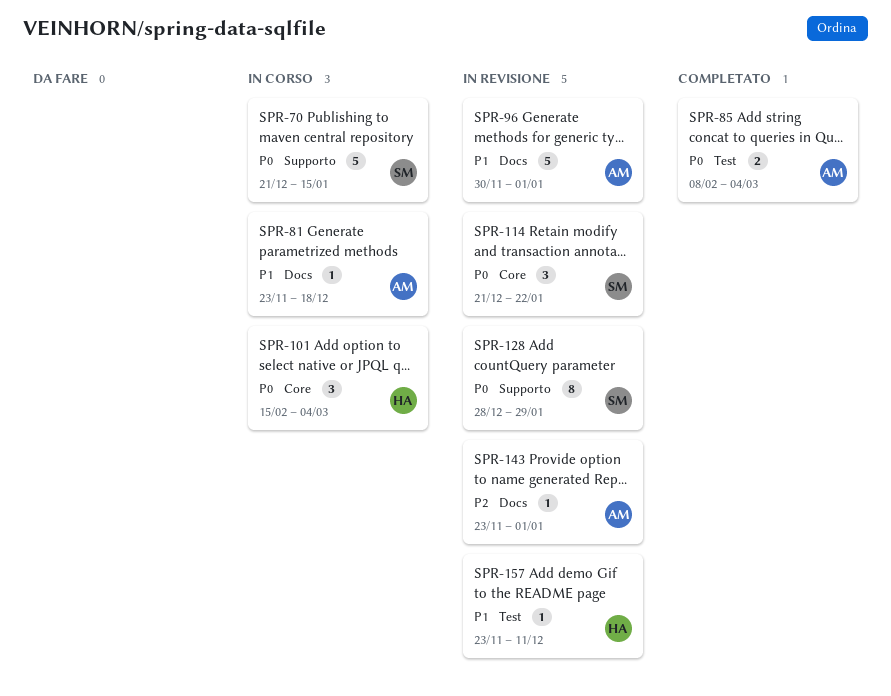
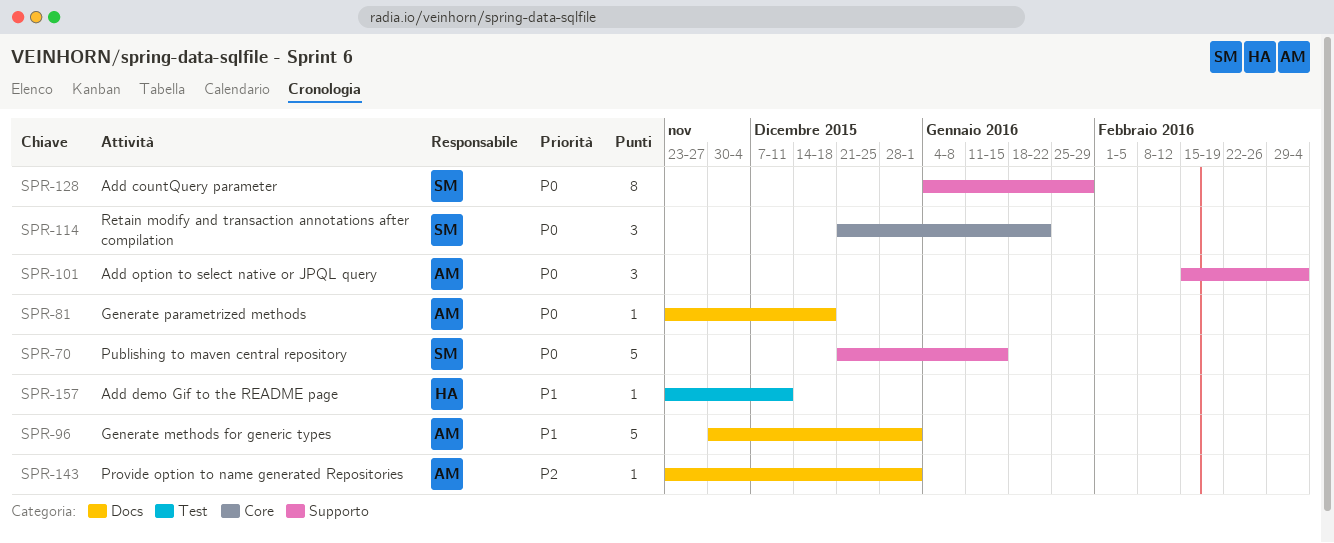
SPR-81, priority: P1 -> P0
SPR-85: present -> none
SPR-101, owner: HA -> AM
SPR-101, label: Core -> Supporto
SPR-128, start: Dec 28 -> Jan 4

